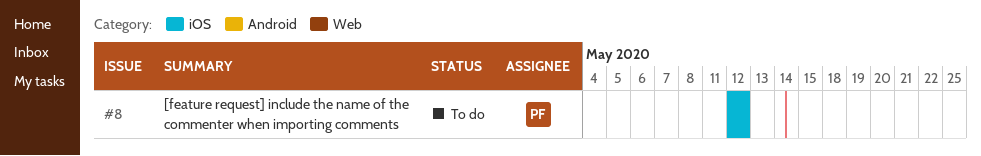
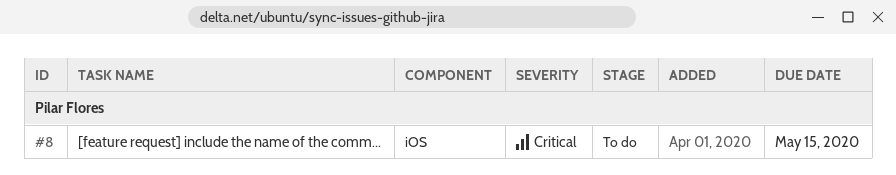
#8, due: May 12 -> May 15

